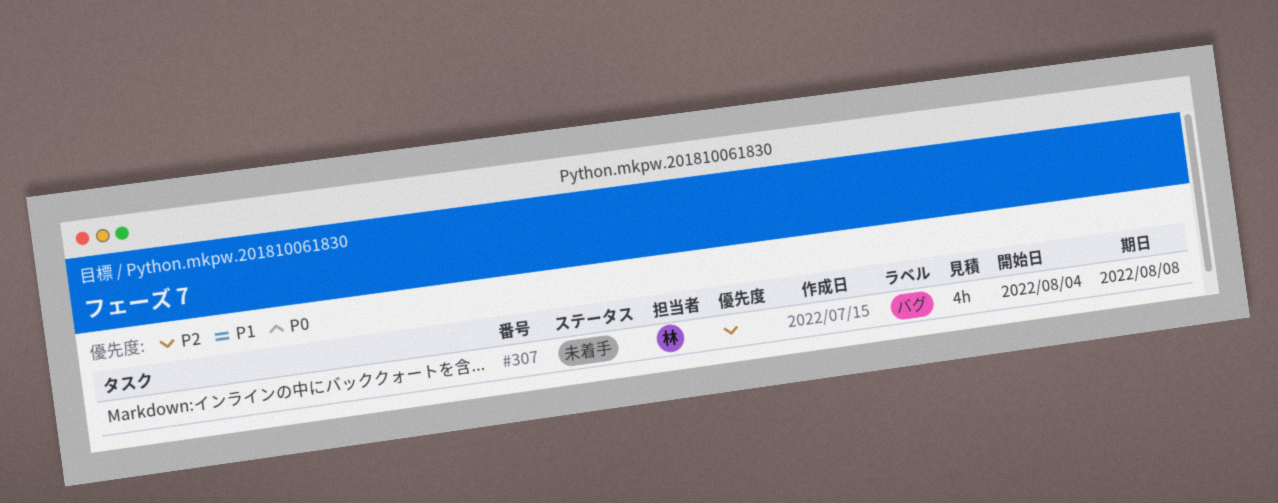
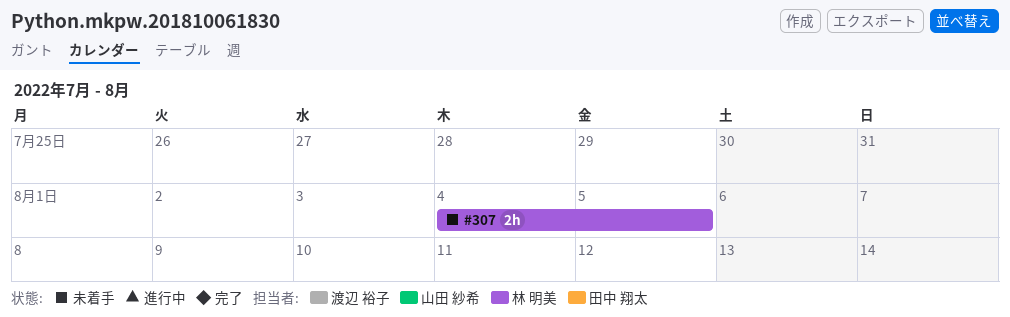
#307, estimate: 4h -> 2h
#307, due: Aug 8 -> Aug 5

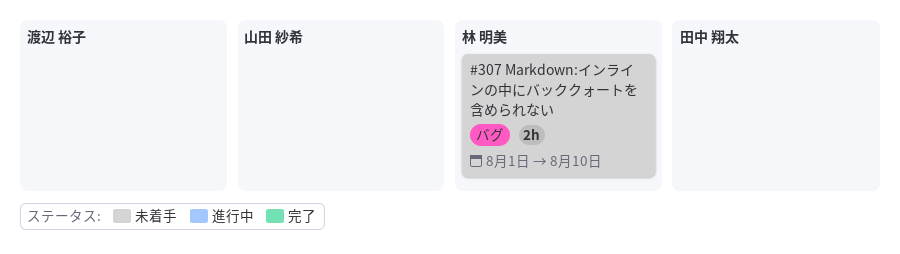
#307, start: Aug 4 -> Aug 1
#307, due: Aug 5 -> Aug 10

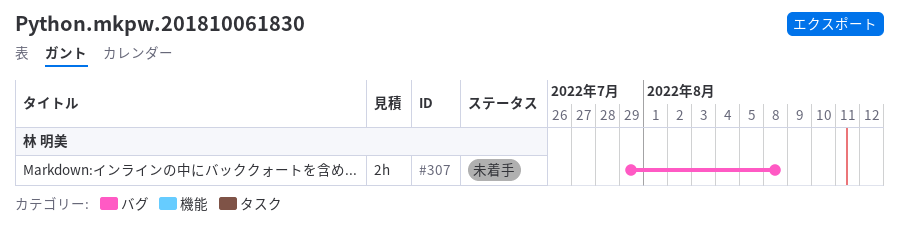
#307, start: Aug 1 -> Jul 29
#307, due: Aug 10 -> Aug 8

